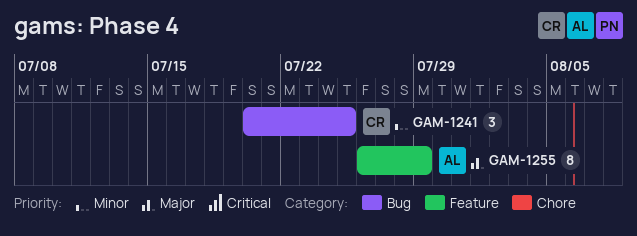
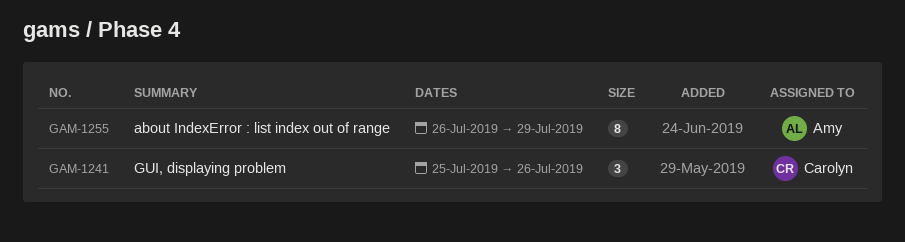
GAM-1241, start: Jul 20 -> Jul 25
GAM-1241, due: Jul 25 -> Jul 26

